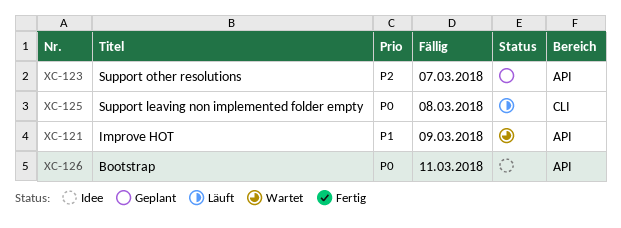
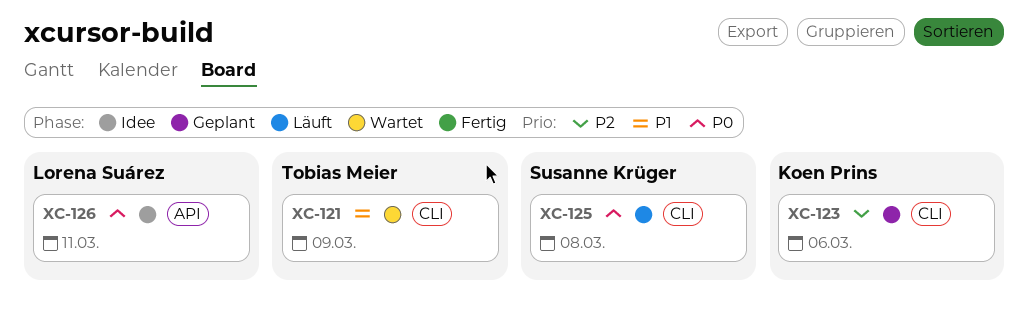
XC-121, label: API -> CLI
XC-123, label: API -> CLI
XC-123, due: Mar 7 -> Mar 6

